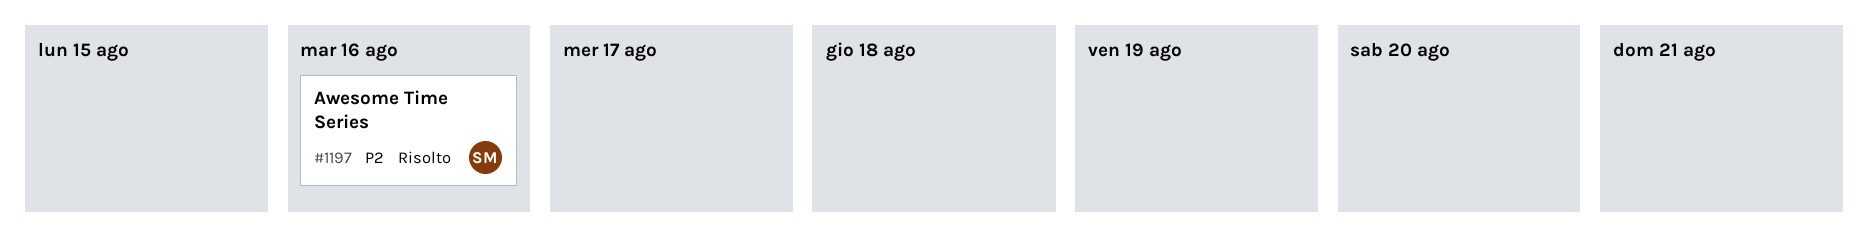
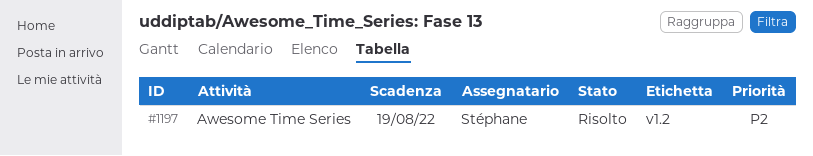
#1197, due: Aug 16 -> Aug 19

